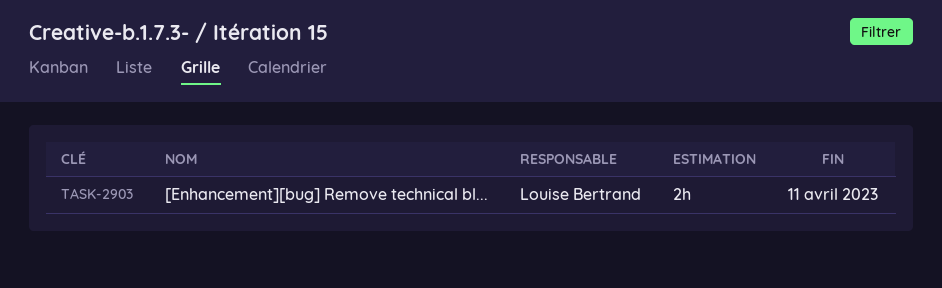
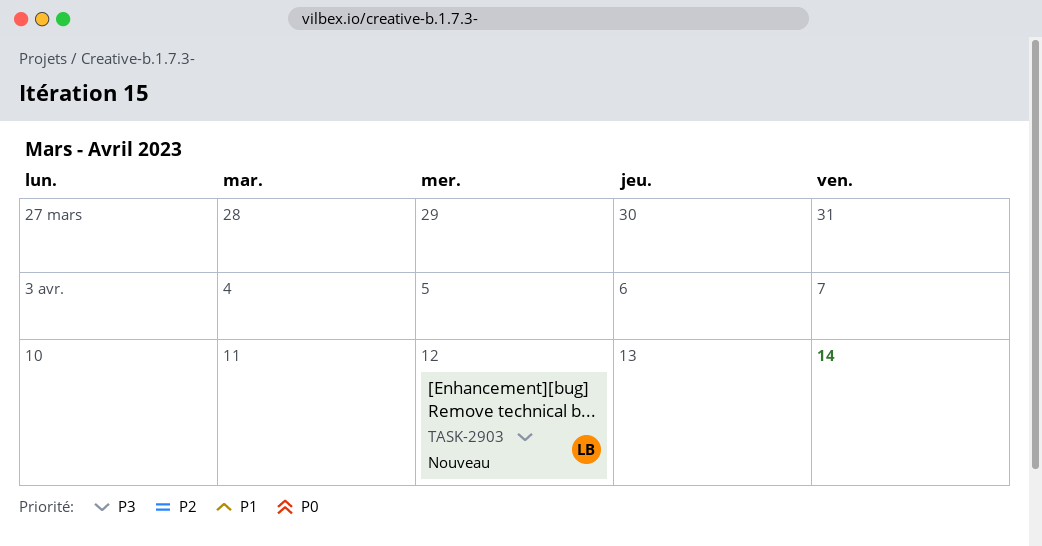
TASK-2903, due: Apr 11 -> Apr 12

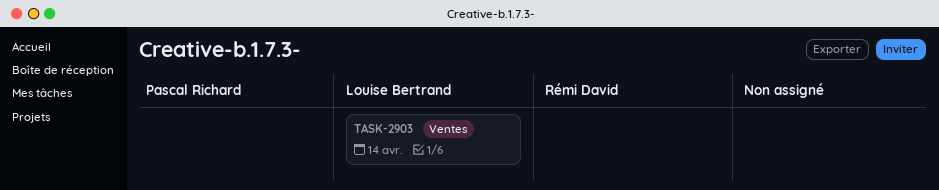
TASK-2903, due: Apr 12 -> Apr 14

